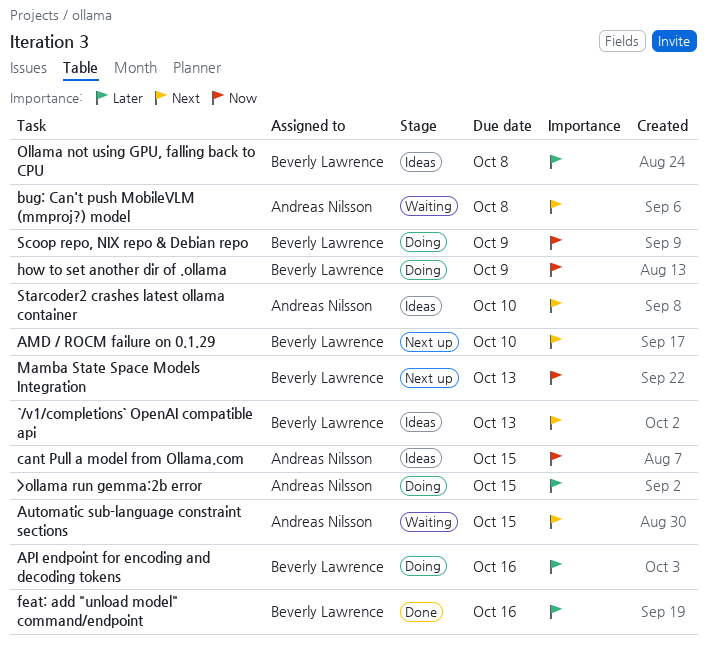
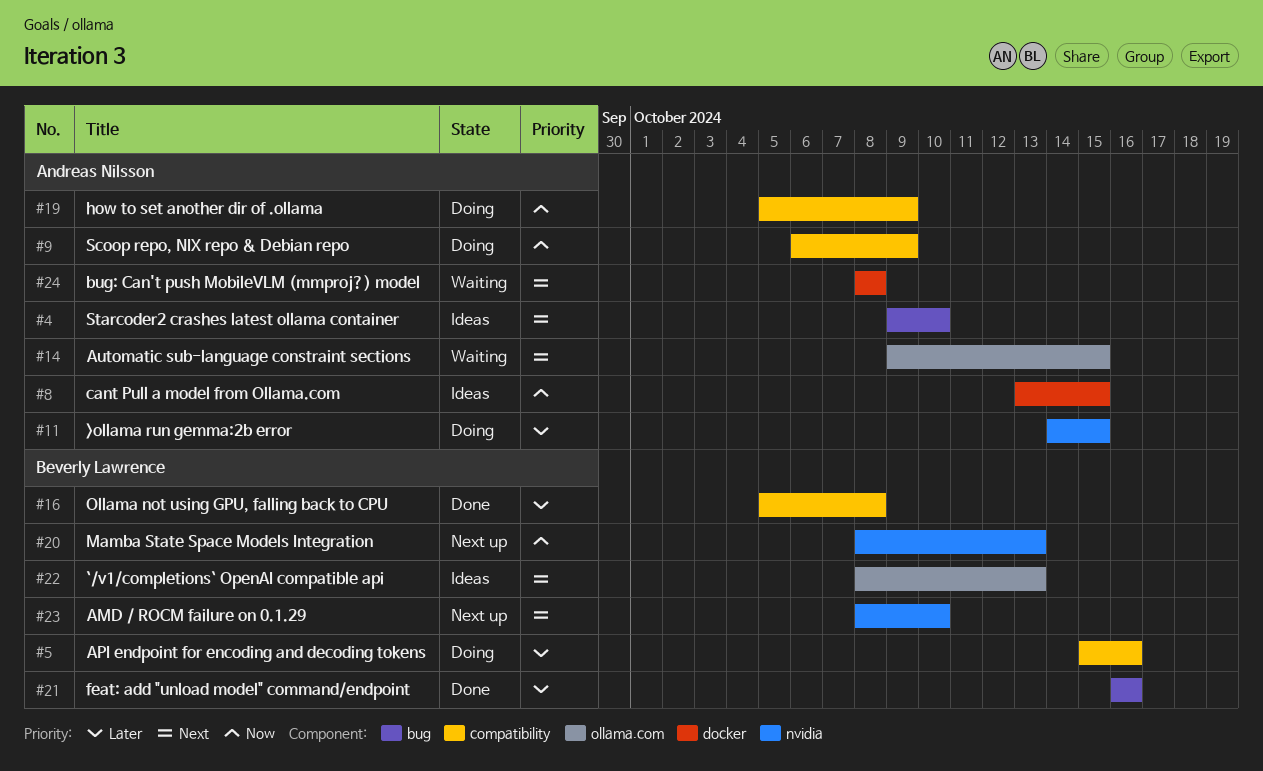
how to set another dir of .ollama, owner: Beverly Lawrence -> Andreas Nilsson
Ollama not using GPU, falling back to CPU, status: Ideas -> Done
Scoop repo, NIX repo & Debian repo, owner: Beverly Lawrence -> Andreas Nilsson

